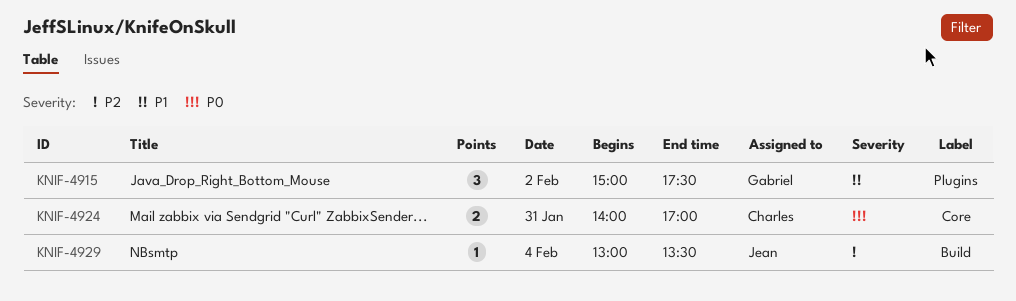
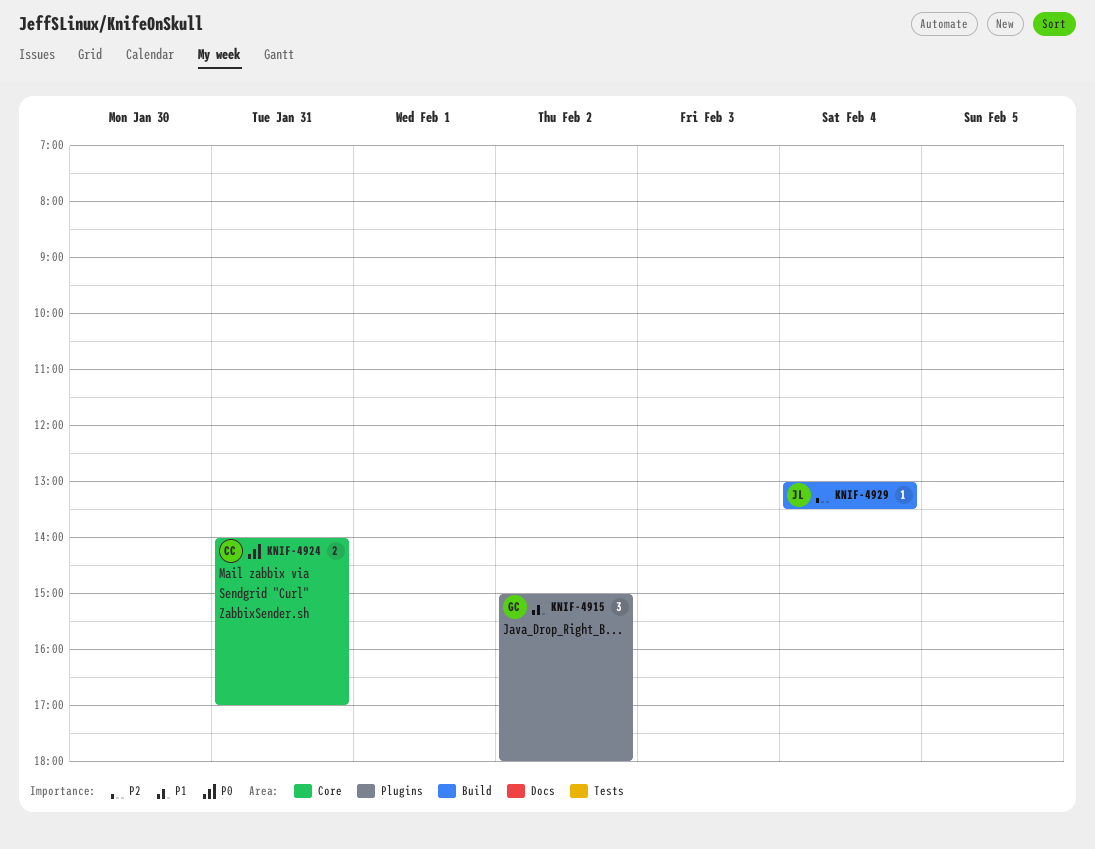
KNIF-4915, ends: 17:30 -> 18:00

